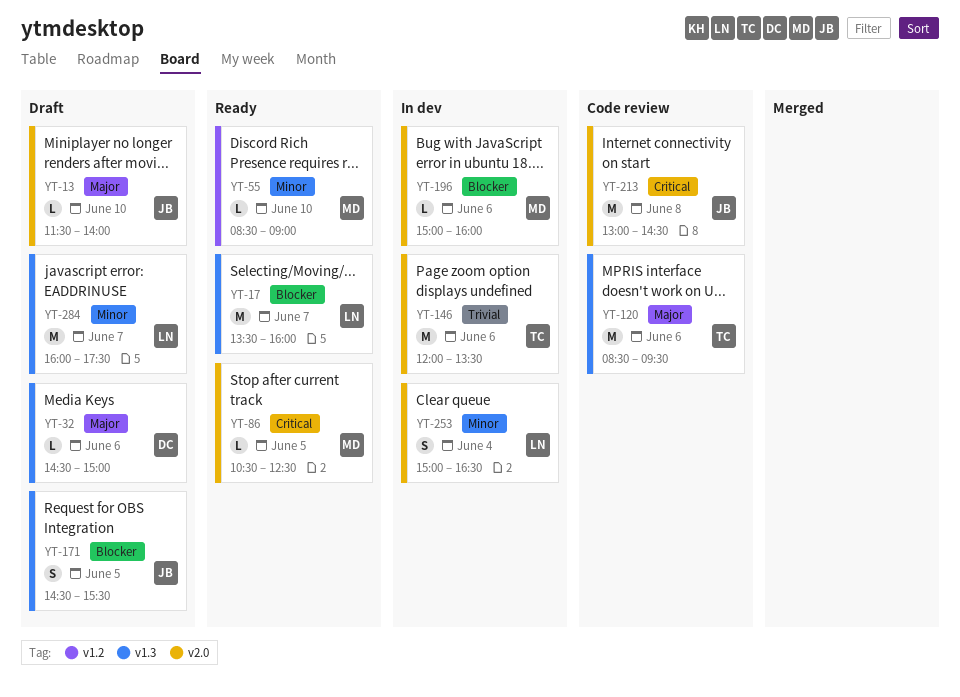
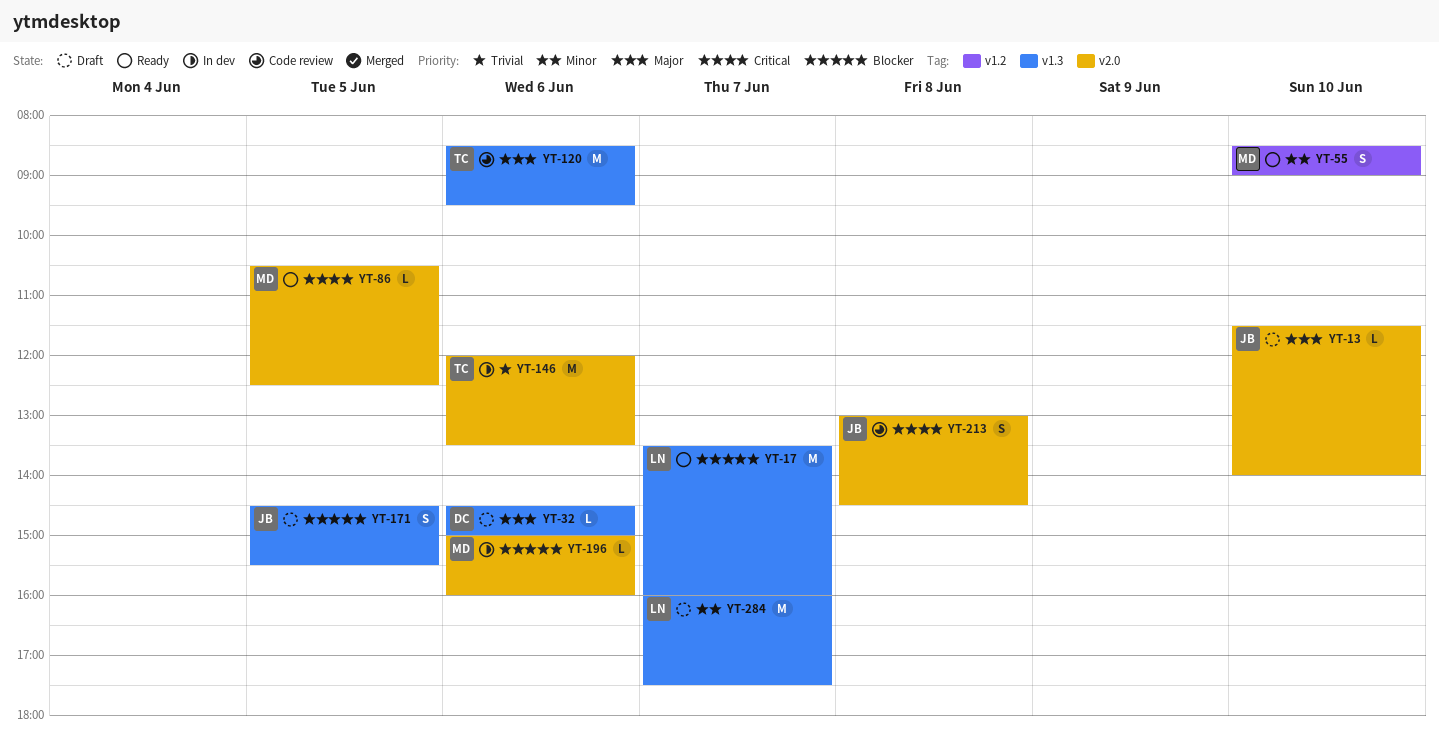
YT-55, estimate: L -> S
YT-213, estimate: M -> S
YT-253: present -> none

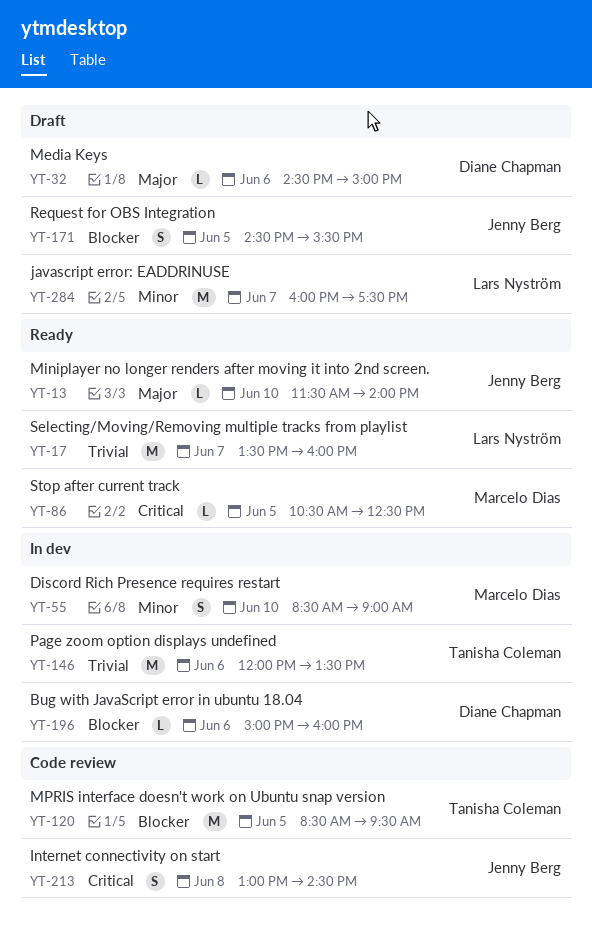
YT-13, status: Draft -> Ready
YT-17, priority: Blocker -> Trivial
YT-55, status: Ready -> In dev
YT-120, priority: Major -> Blocker
YT-120, day: Jun 6 -> Jun 5
YT-196, owner: Marcelo Dias -> Diane Chapman

